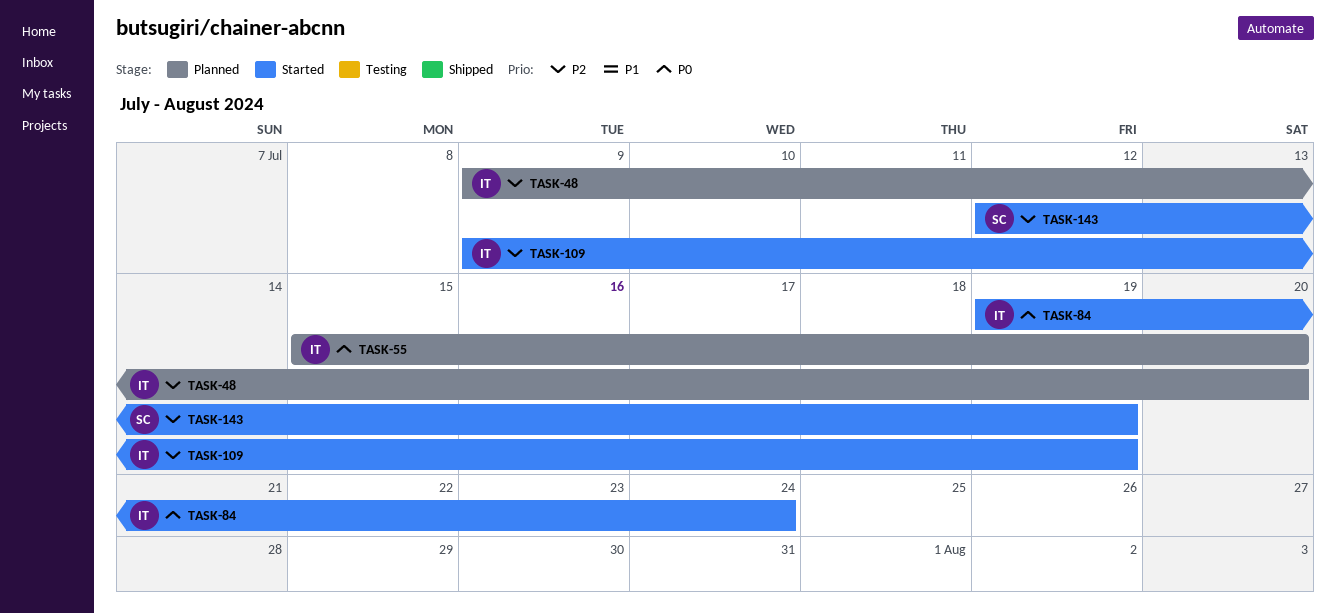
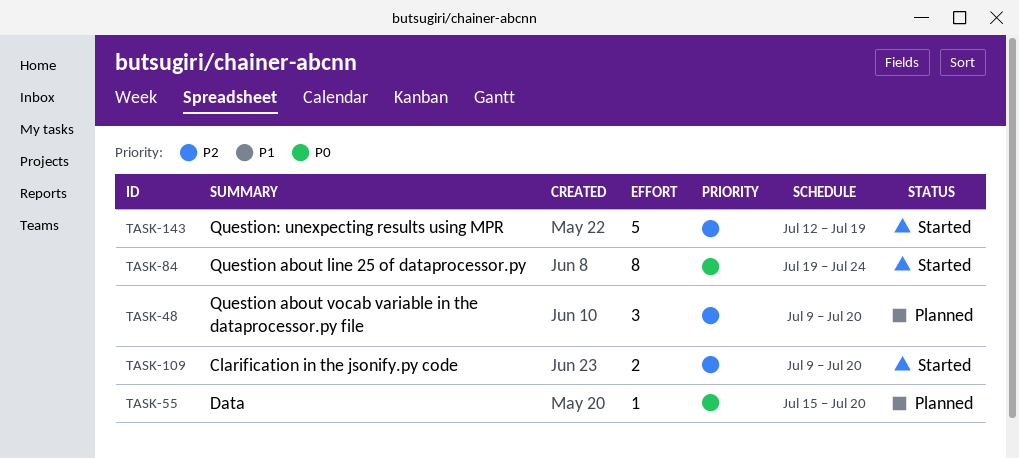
TASK-109, due: Jul 19 -> Jul 20

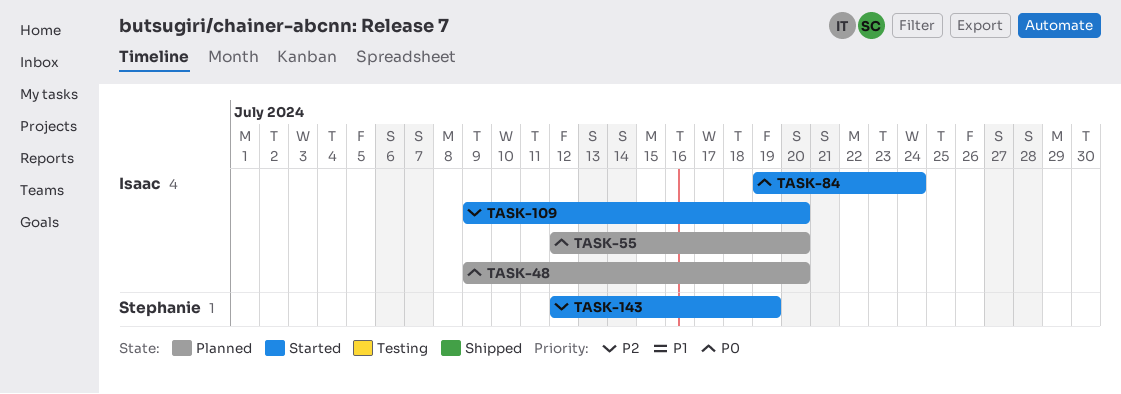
TASK-48, priority: P2 -> P0
TASK-55, start: Jul 15 -> Jul 12

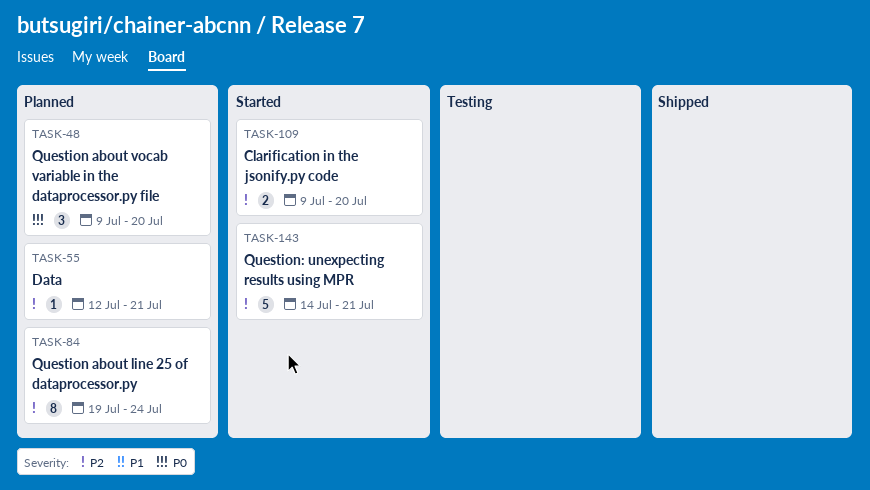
TASK-55, priority: P0 -> P2
TASK-55, due: Jul 20 -> Jul 21
TASK-84, status: Started -> Planned
TASK-84, priority: P0 -> P2
TASK-143, start: Jul 12 -> Jul 14
TASK-143, due: Jul 19 -> Jul 21

